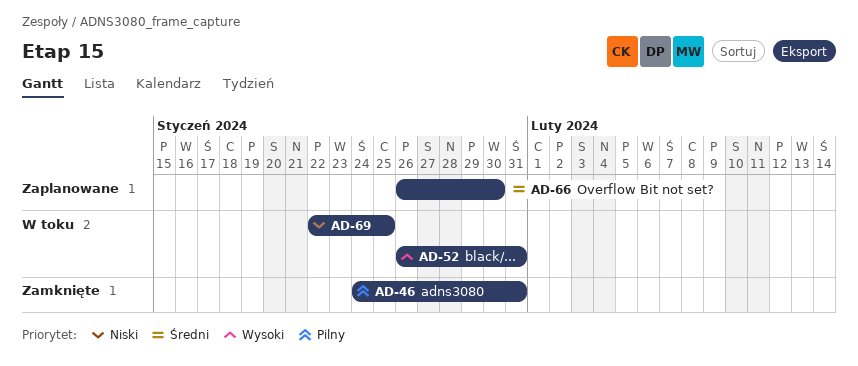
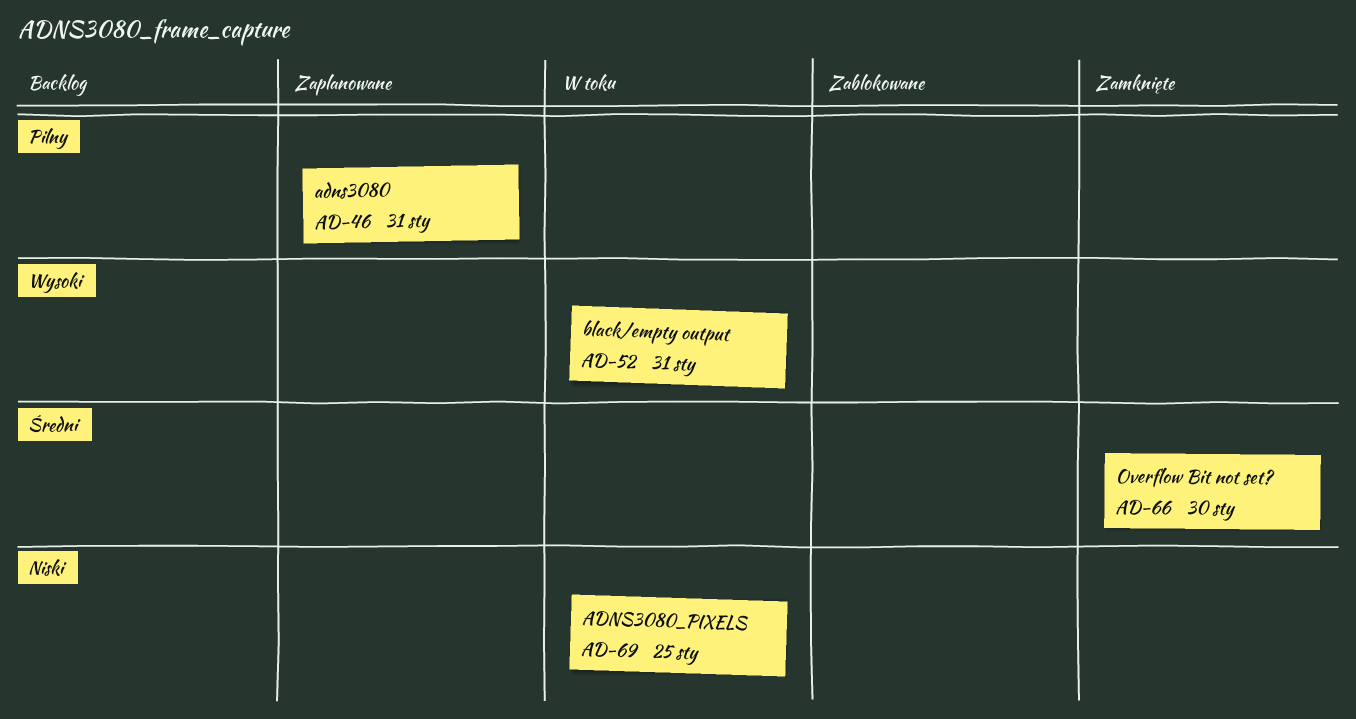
AD-46, status: Zamknięte -> Zaplanowane
AD-66, status: Zaplanowane -> Zamknięte

